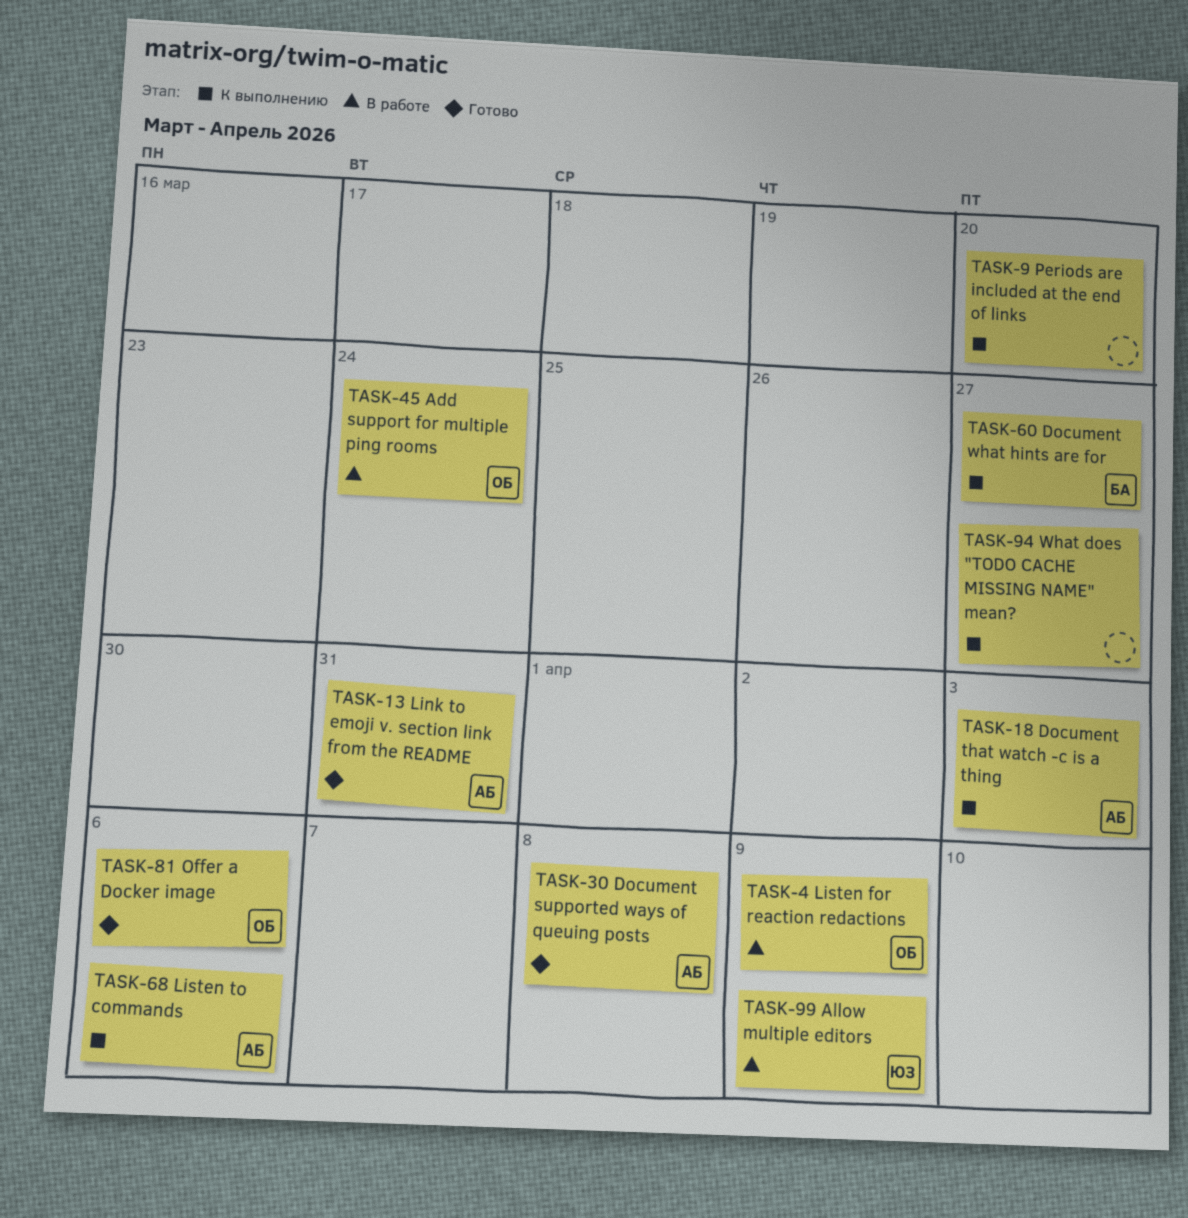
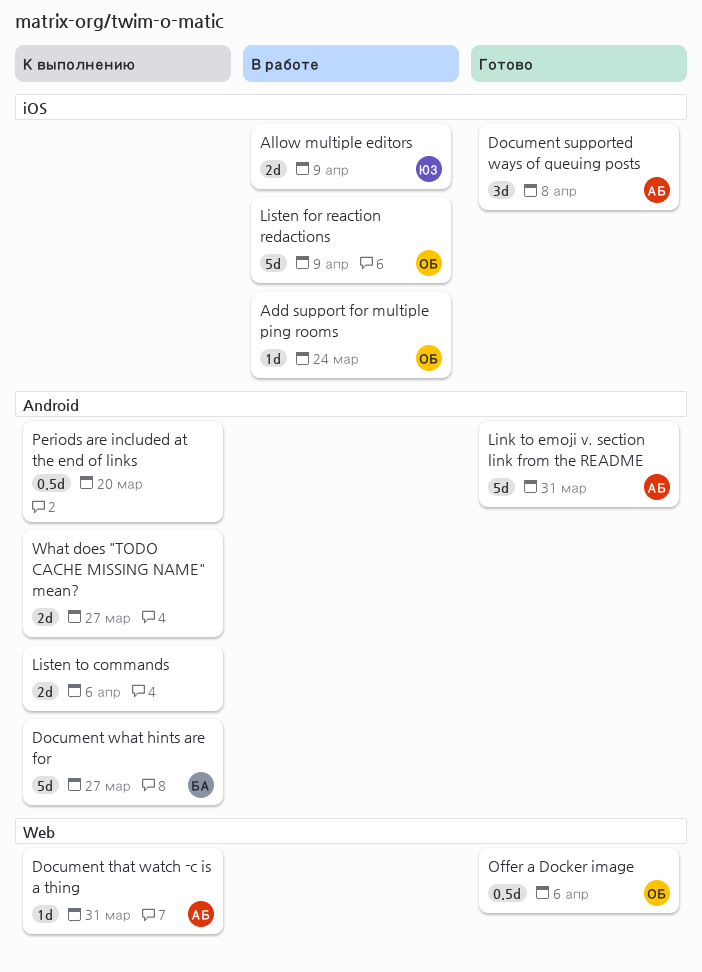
Document that watch -c is a thing, due: Apr 3 -> Mar 31
Listen to commands, owner: АБ -> none

